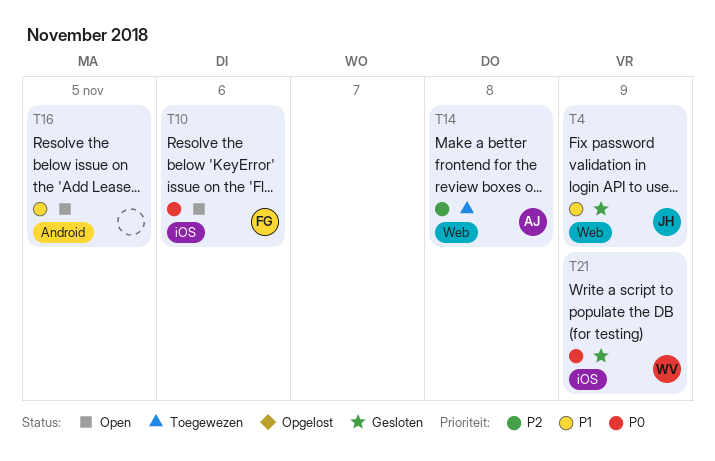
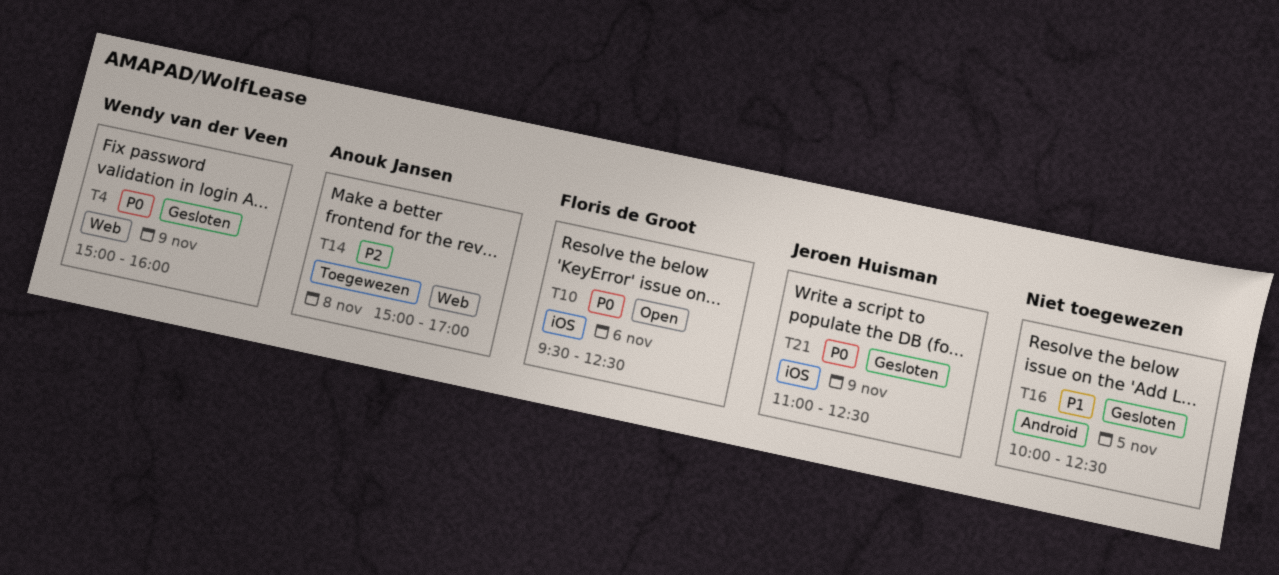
T4, owner: Jeroen Huisman -> Wendy van der Veen
T4, priority: P1 -> P0
T16, status: Open -> Gesloten
T21, owner: Wendy van der Veen -> Jeroen Huisman

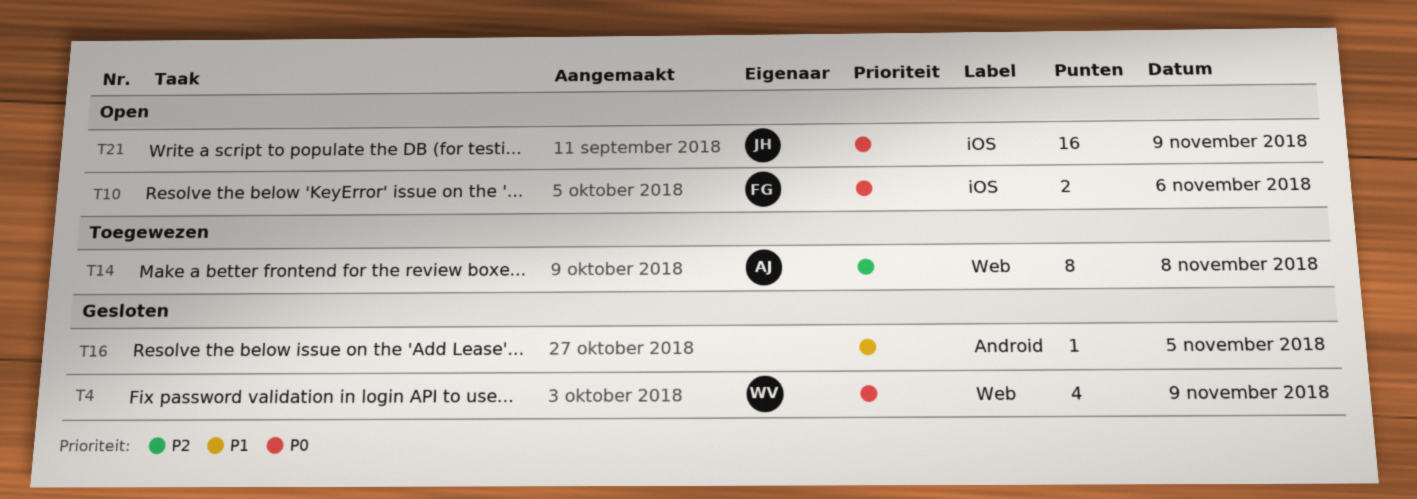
T21, status: Gesloten -> Open

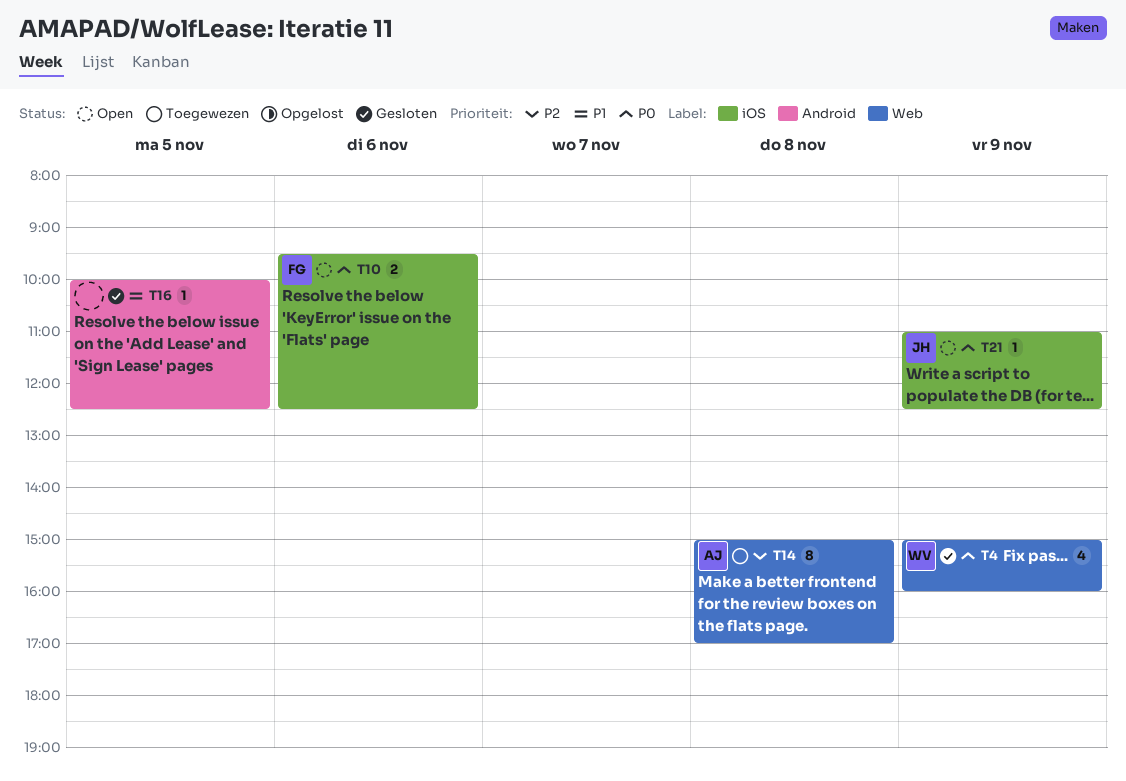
T21, estimate: 16 -> 1

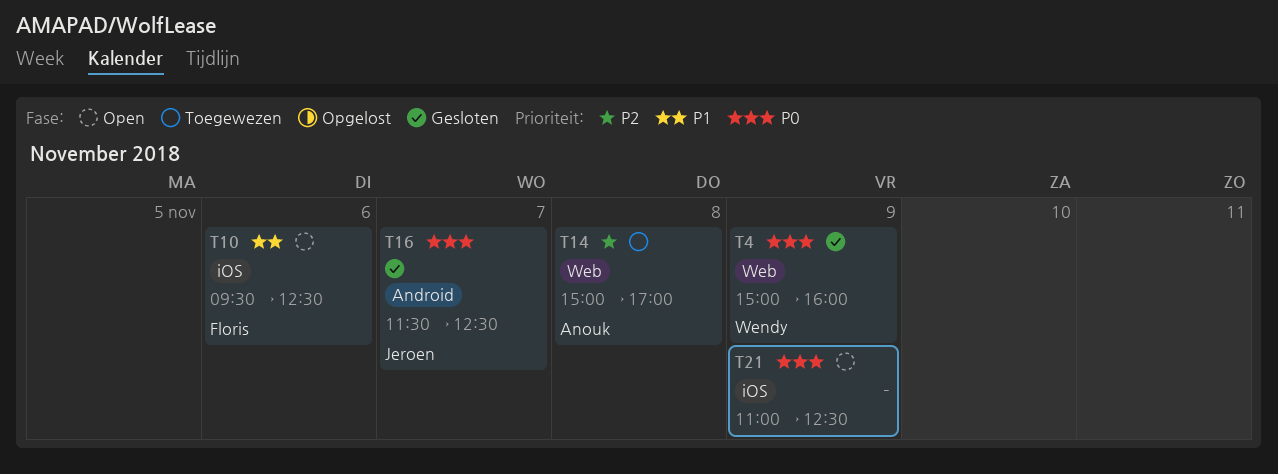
T10, priority: P0 -> P1
T16, owner: none -> Jeroen
T16, priority: P1 -> P0
T16, day: Nov 5 -> Nov 7
T16, begins: 10:00 -> 11:30
T21, owner: Jeroen -> none

